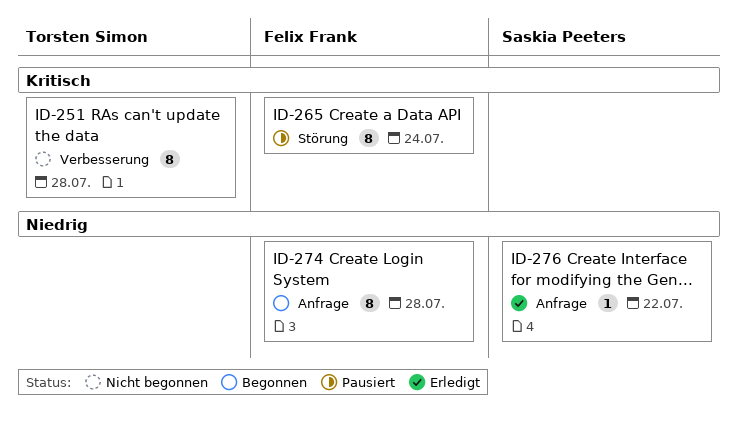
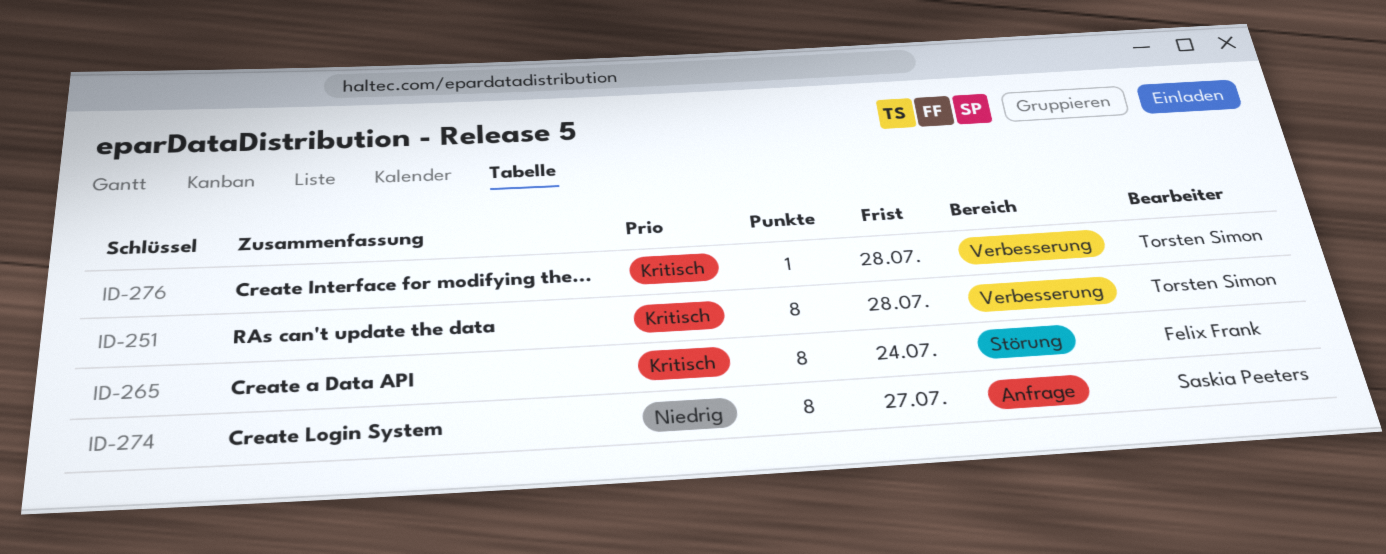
ID-274, owner: Felix Frank -> Saskia Peeters
ID-274, due: Jul 28 -> Jul 27
ID-276, owner: Saskia Peeters -> Torsten Simon
ID-276, priority: Niedrig -> Kritisch
ID-276, label: Anfrage -> Verbesserung
ID-276, due: Jul 22 -> Jul 28

